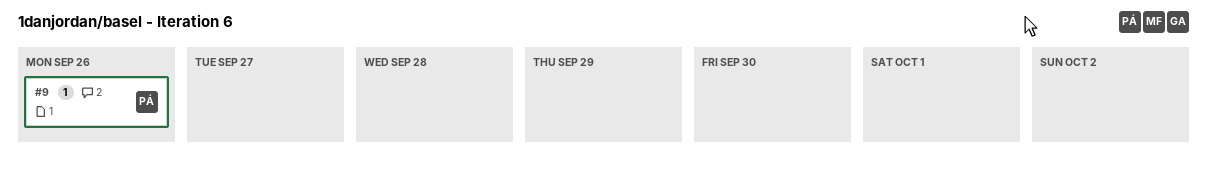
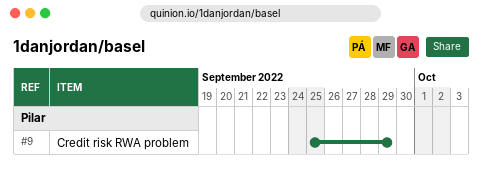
#9, due: Sep 26 -> Sep 29

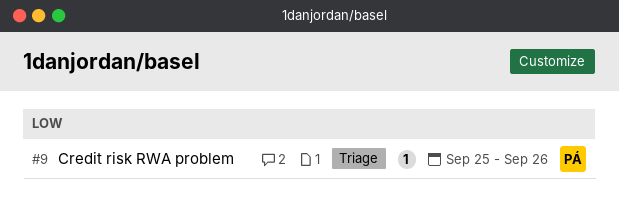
#9, due: Sep 29 -> Sep 26

